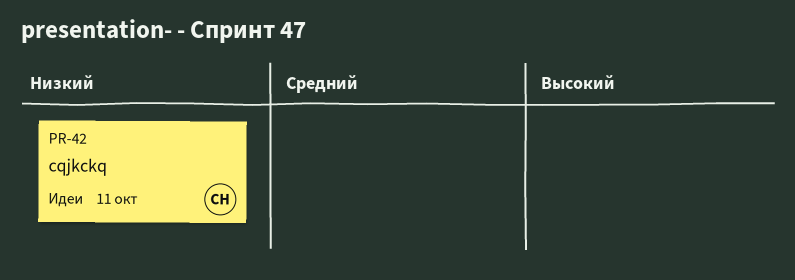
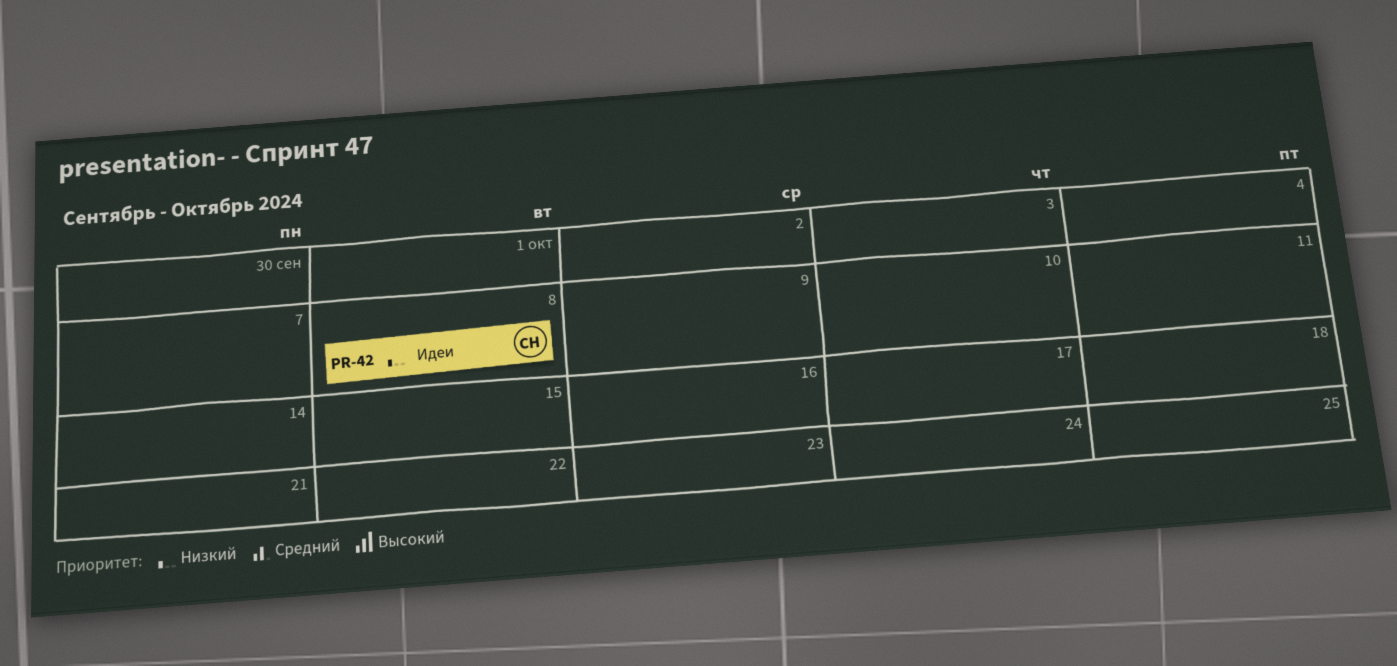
PR-42, due: Oct 11 -> Oct 8

